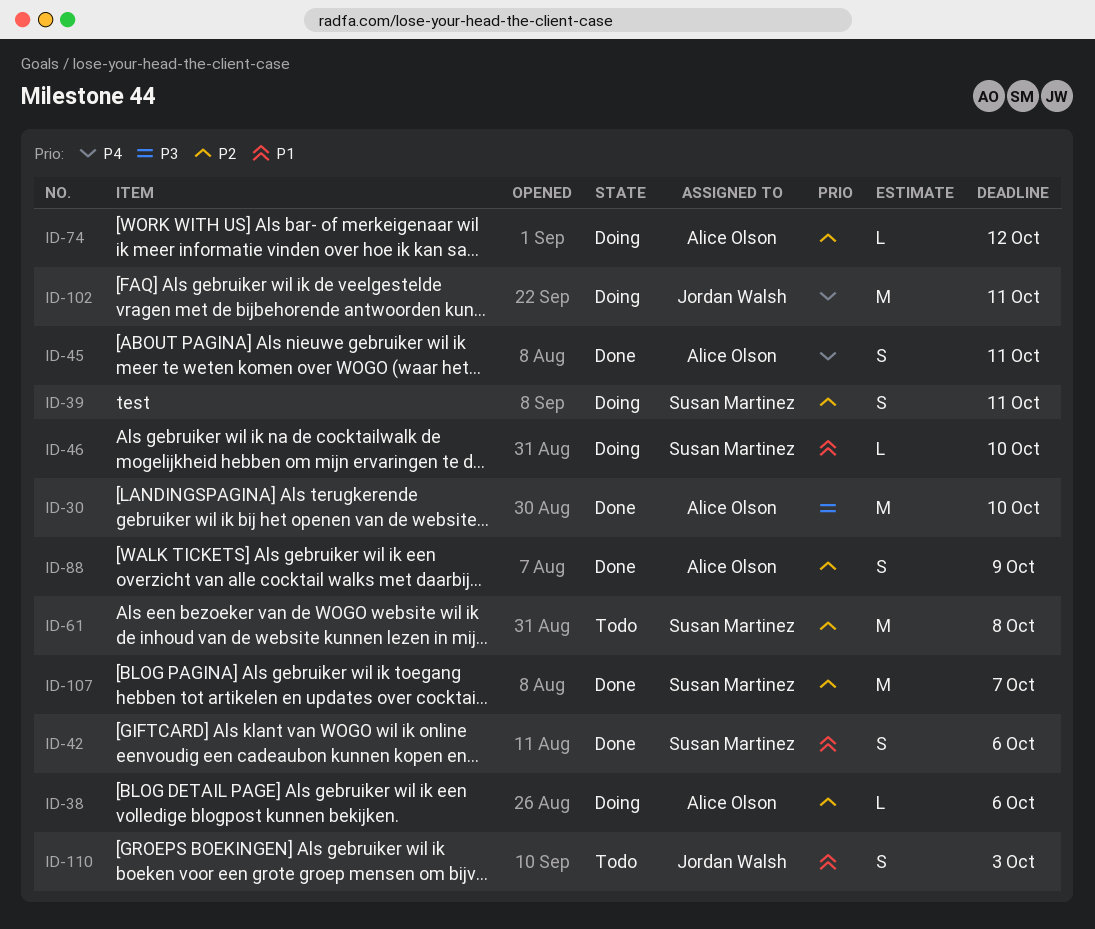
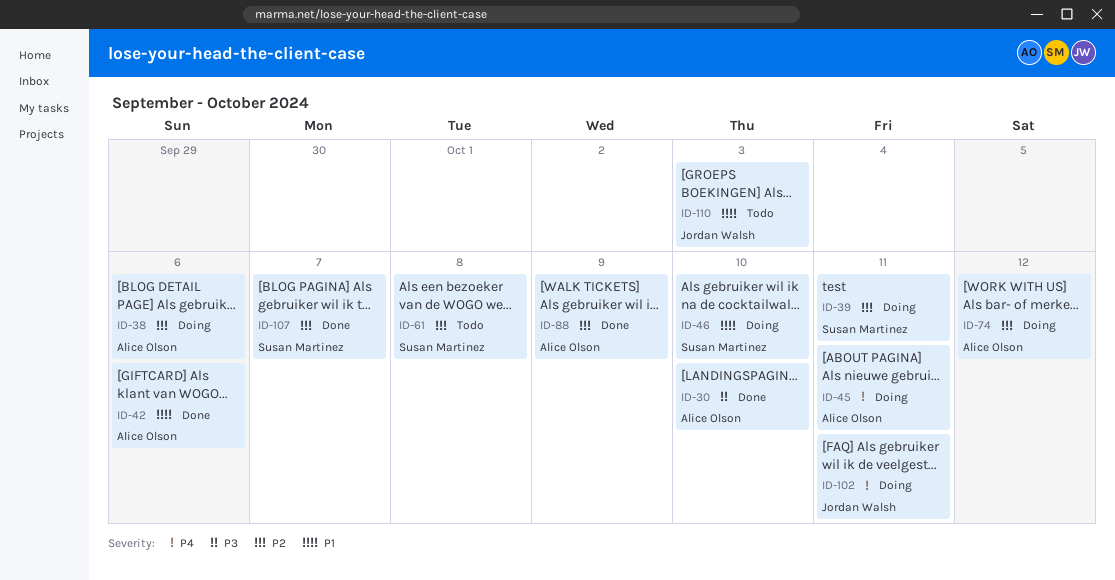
ID-42, owner: Susan Martinez -> Alice Olson
ID-45, status: Done -> Doing

